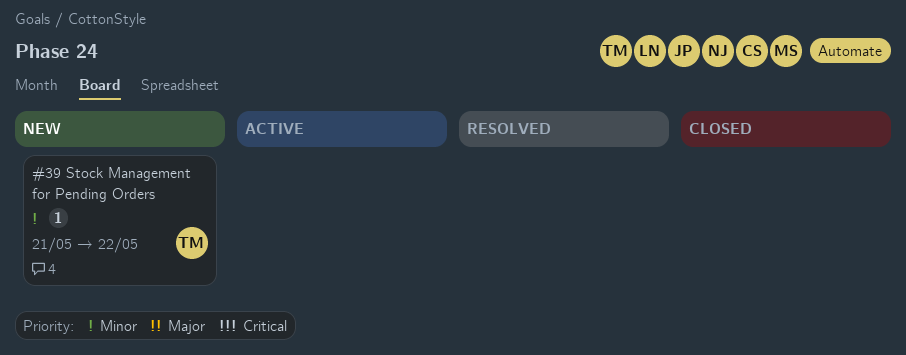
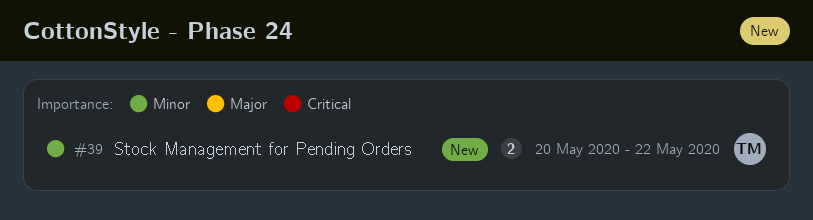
#39, estimate: 1 -> 2
#39, start: May 21 -> May 20

